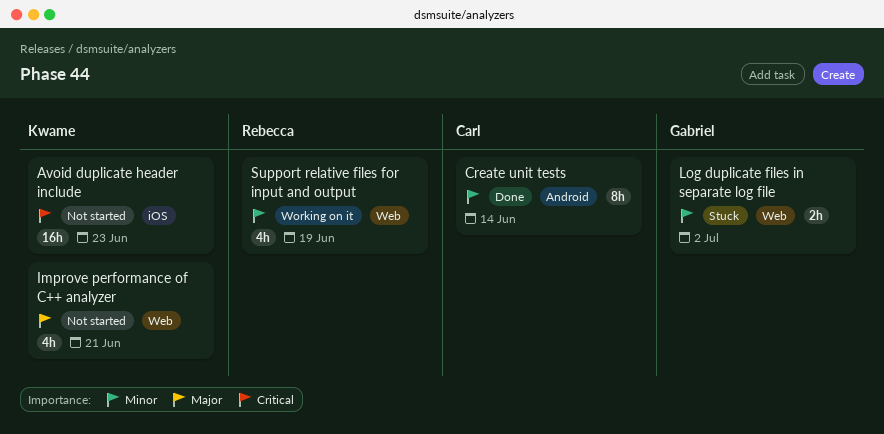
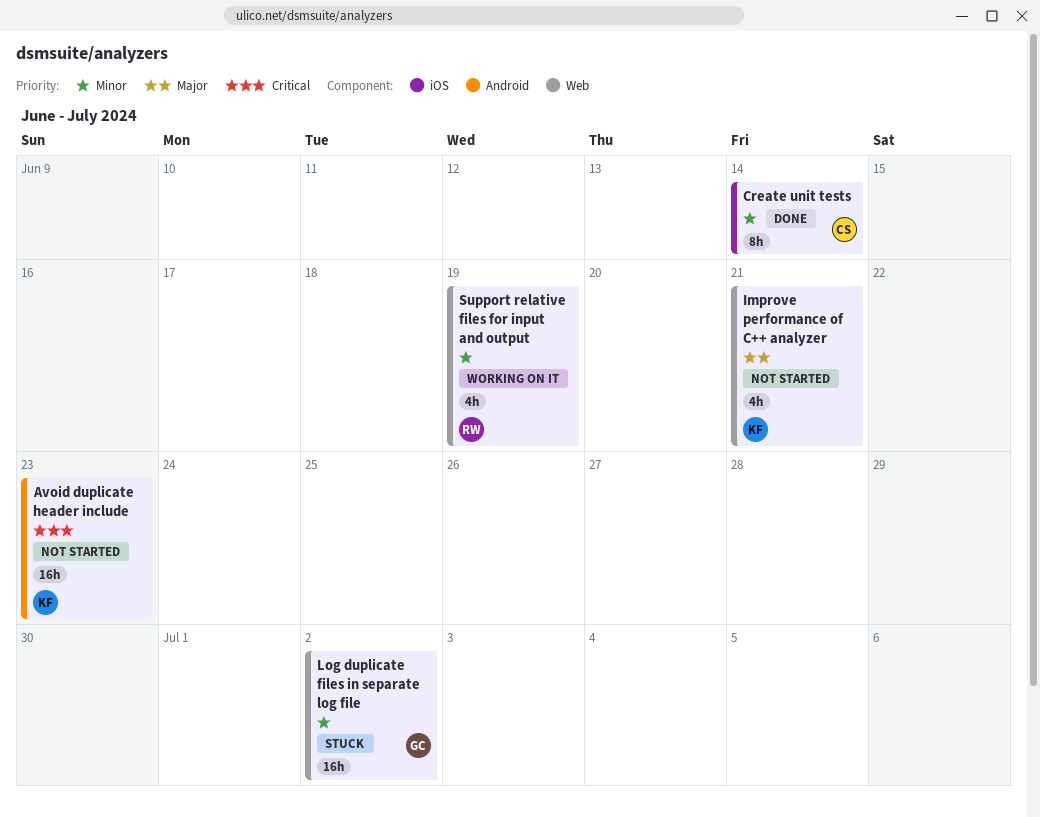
Avoid duplicate header include, label: iOS -> Android
Create unit tests, label: Android -> iOS
Log duplicate files in separate log file, estimate: 2h -> 16h

